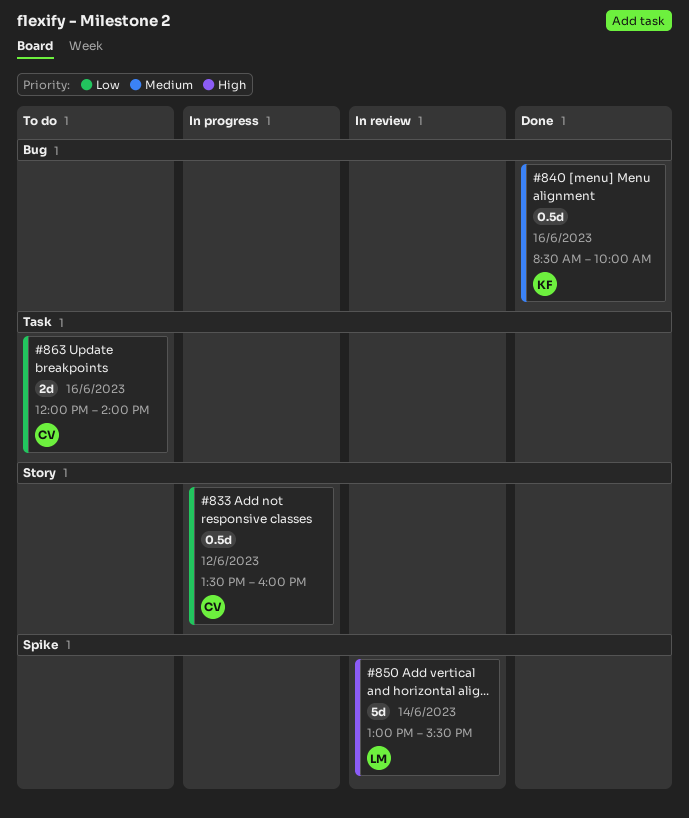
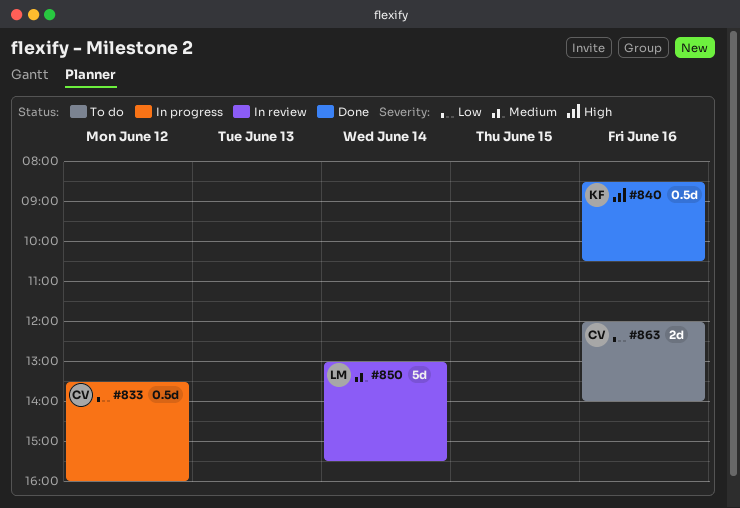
#840, priority: Medium -> High
#840, ends: 10:00 -> 10:30
#850, priority: High -> Medium

